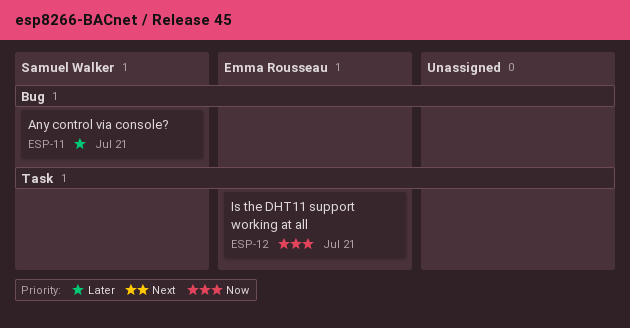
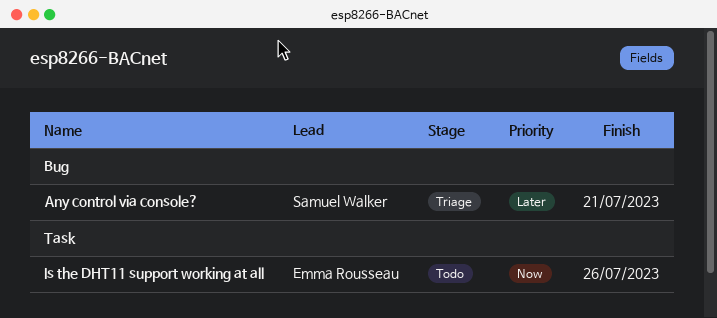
Is the DHT11 support working at all, due: Jul 21 -> Jul 26

